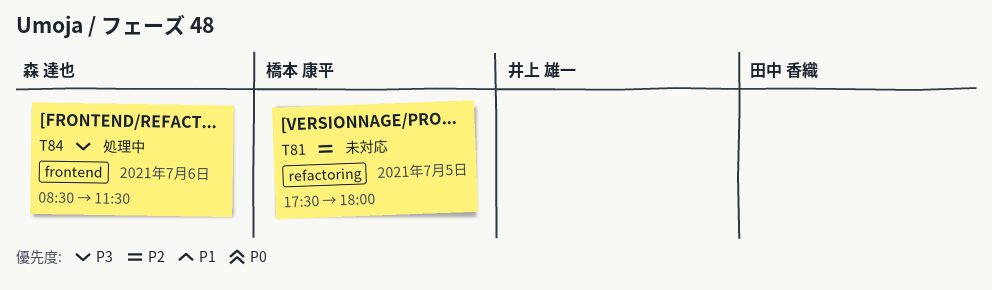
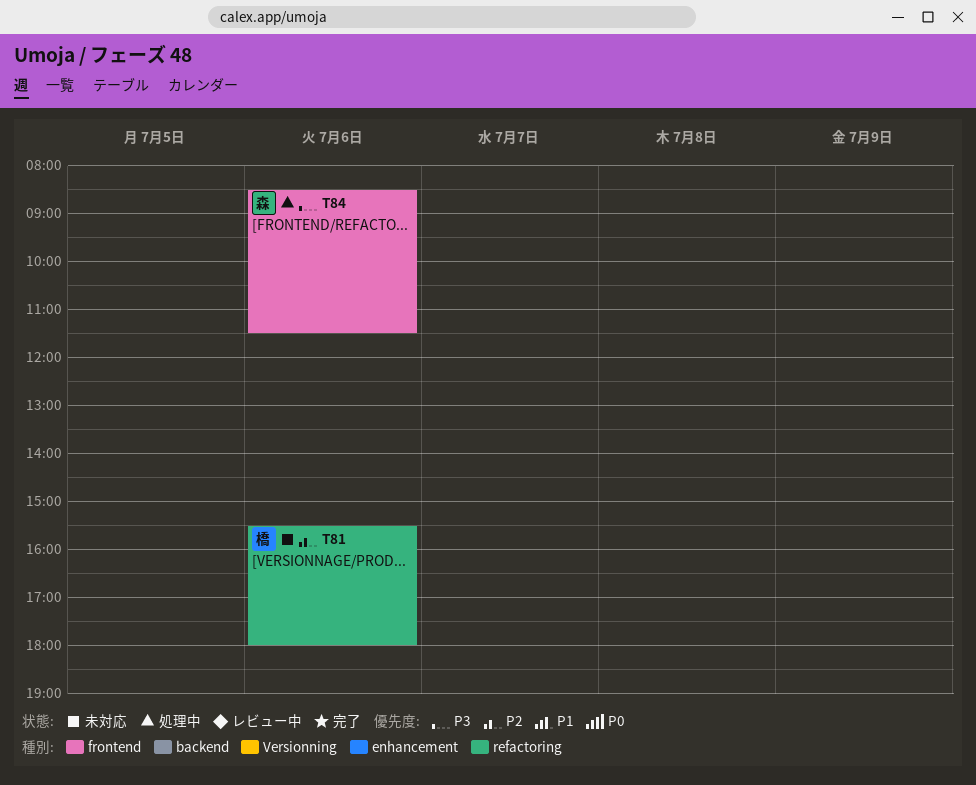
T81, day: Jul 5 -> Jul 6
T81, begins: 17:30 -> 15:30

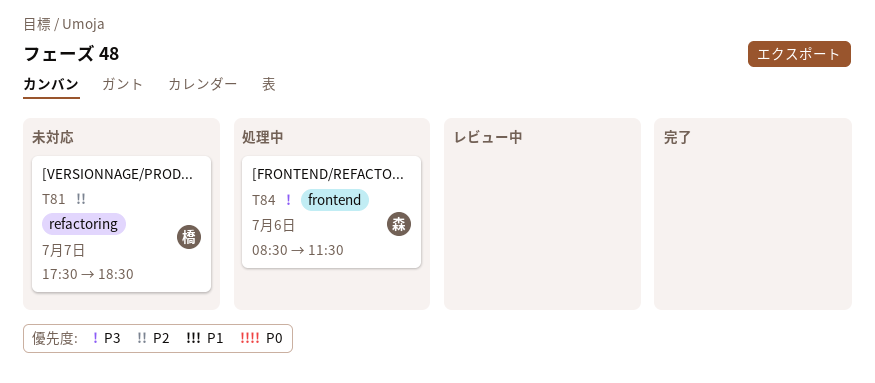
T81, day: Jul 6 -> Jul 7
T81, begins: 15:30 -> 17:30
T81, ends: 18:00 -> 18:30

